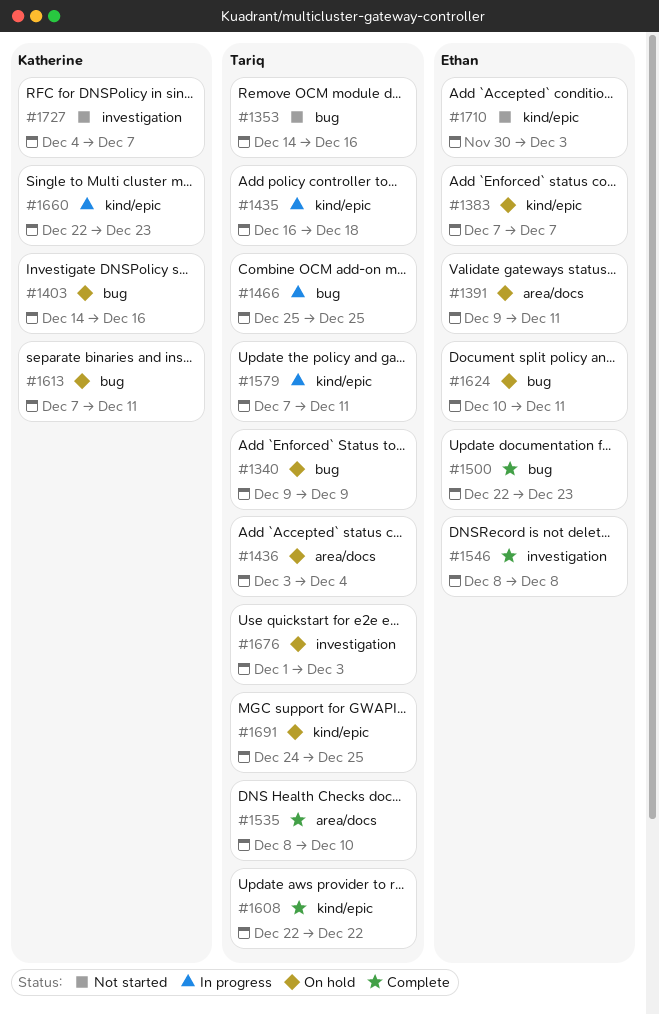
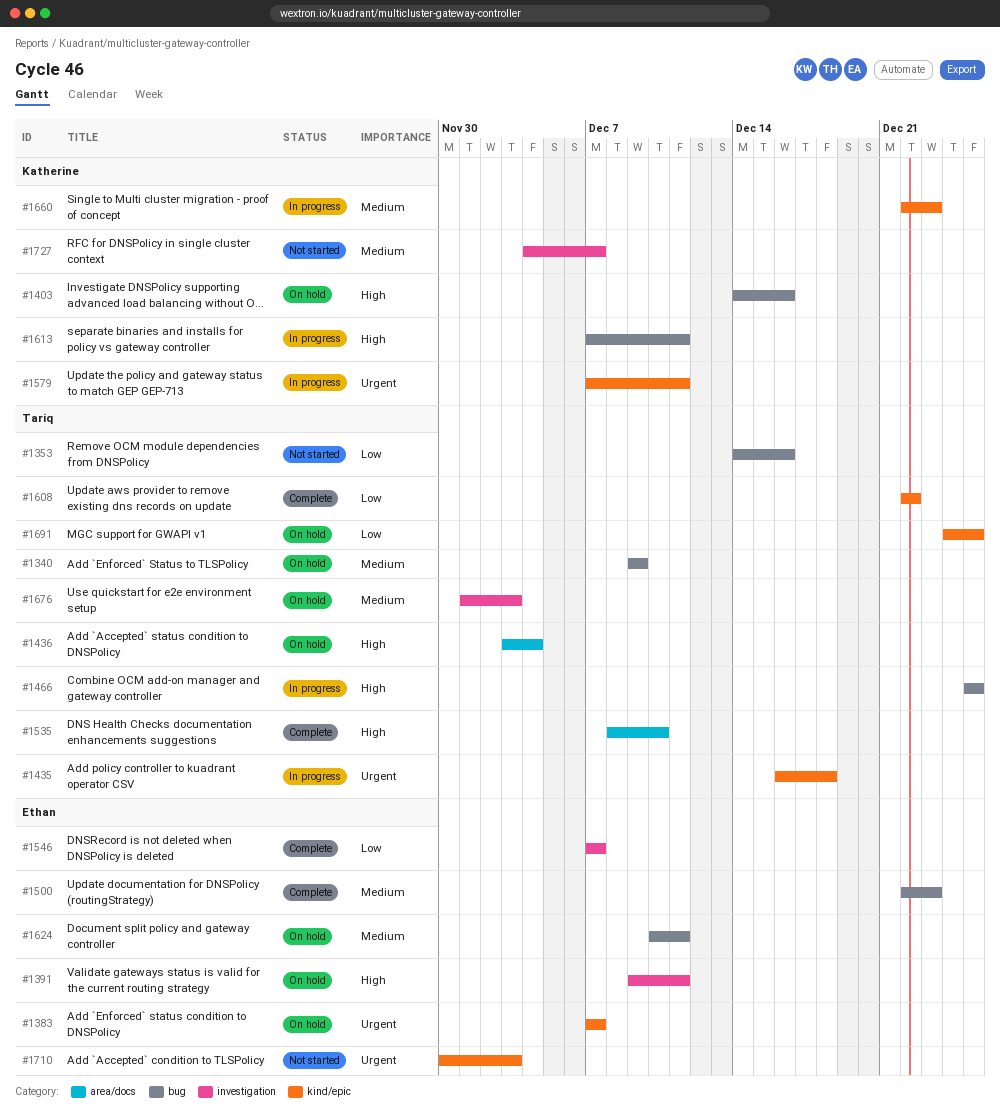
#1391, label: area/docs -> investigation
#1546, start: Dec 8 -> Dec 7
#1546, due: Dec 8 -> Dec 7
#1579, owner: Tariq -> Katherine
#1613, status: On hold -> In progress

